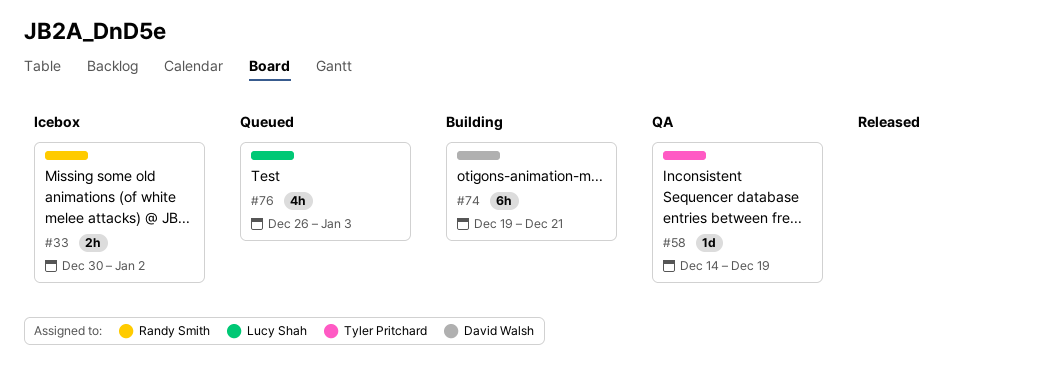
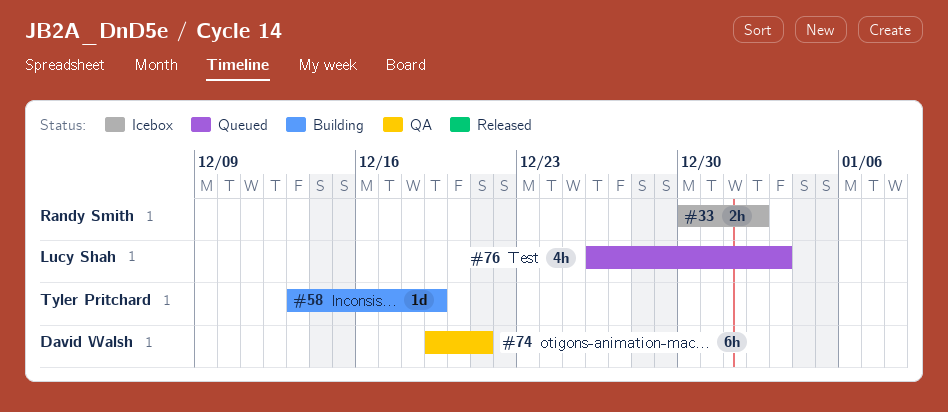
#58, status: QA -> Building
#58, start: Dec 14 -> Dec 13
#74, status: Building -> QA

